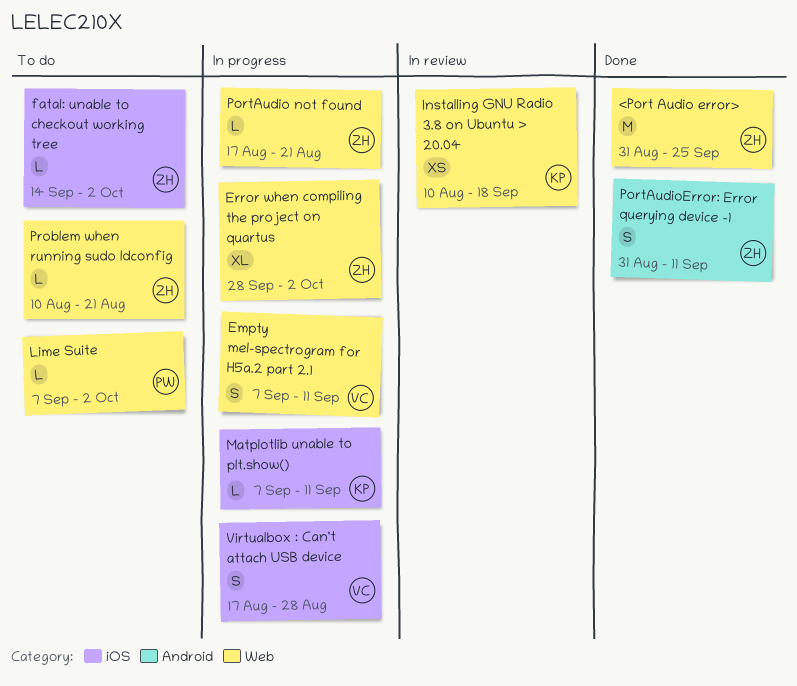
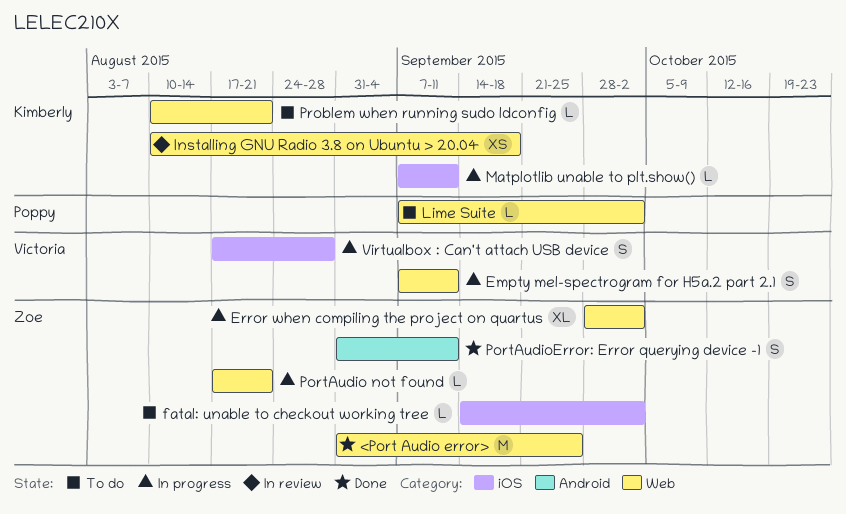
Problem when running sudo ldconfig, owner: Zoe -> Kimberly

